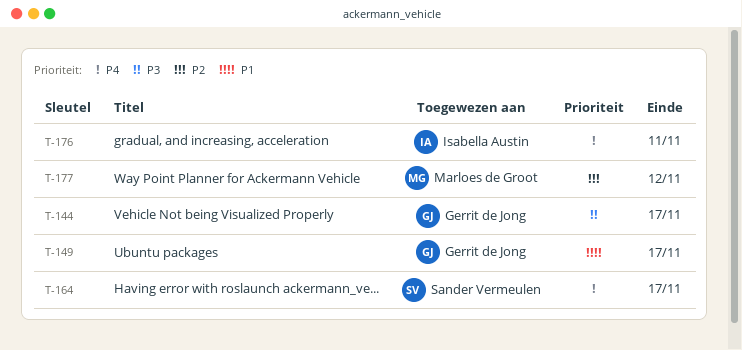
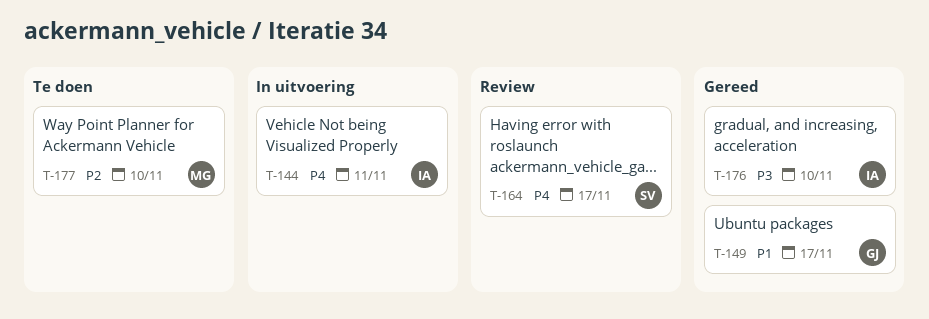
T-144, owner: Gerrit de Jong -> Isabella Austin
T-144, priority: P3 -> P4
T-144, due: Nov 17 -> Nov 11
T-176, priority: P4 -> P3
T-176, due: Nov 11 -> Nov 10
T-177, due: Nov 12 -> Nov 10

